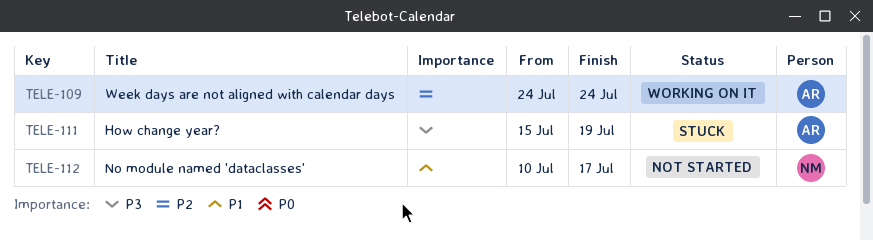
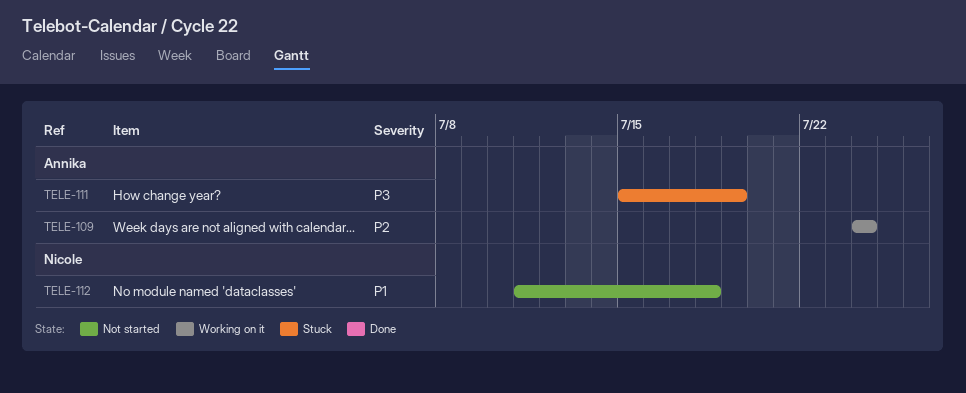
TELE-112, start: Jul 10 -> Jul 11
TELE-112, due: Jul 17 -> Jul 18

